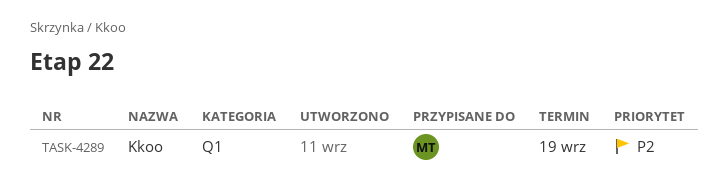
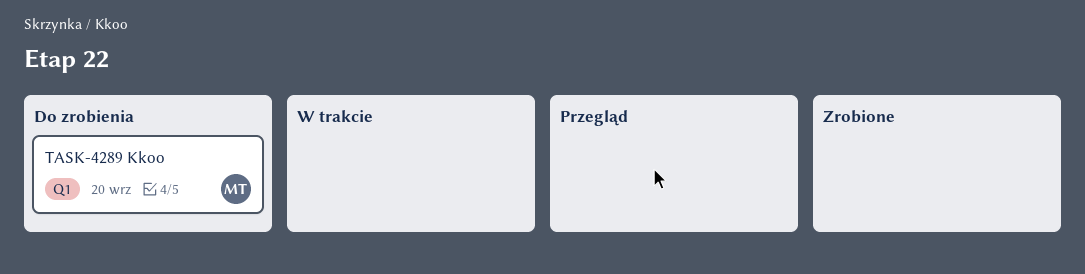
TASK-4289, due: Sep 19 -> Sep 20

